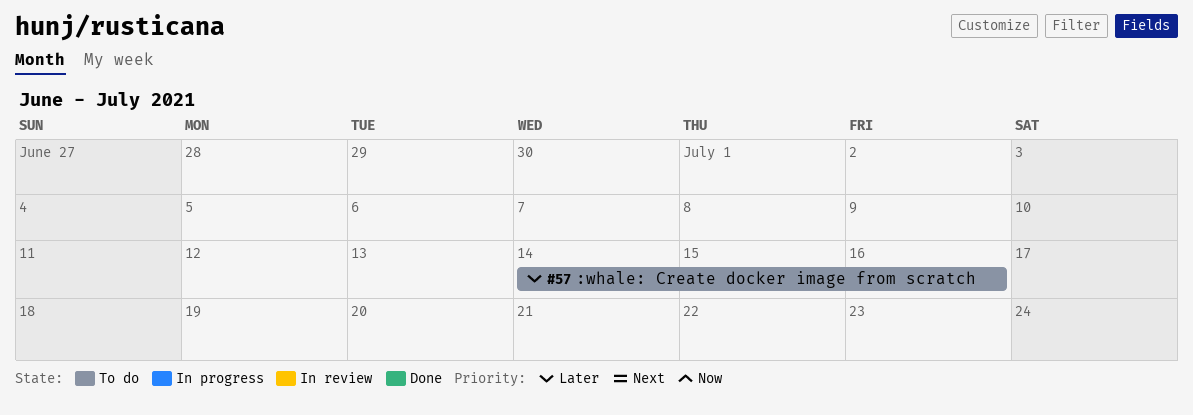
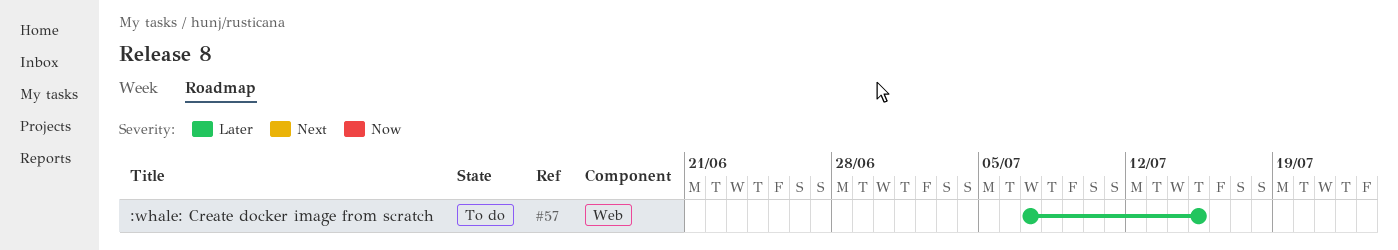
#57, start: Jul 14 -> Jul 7
#57, due: Jul 16 -> Jul 15

